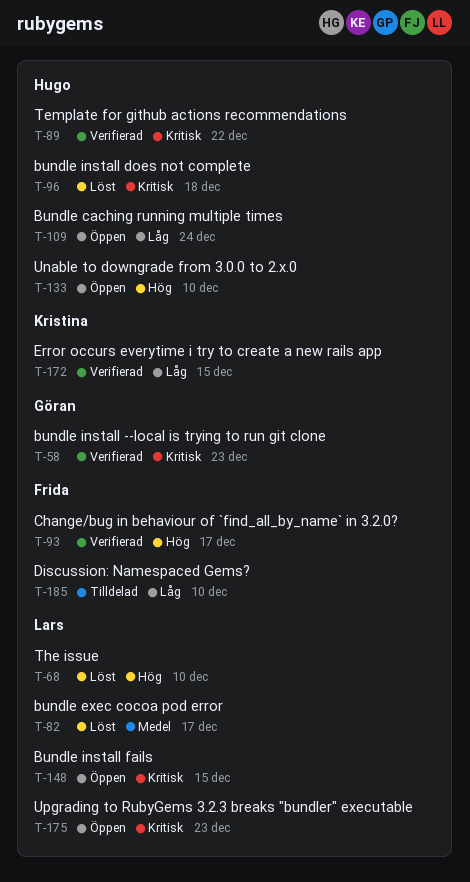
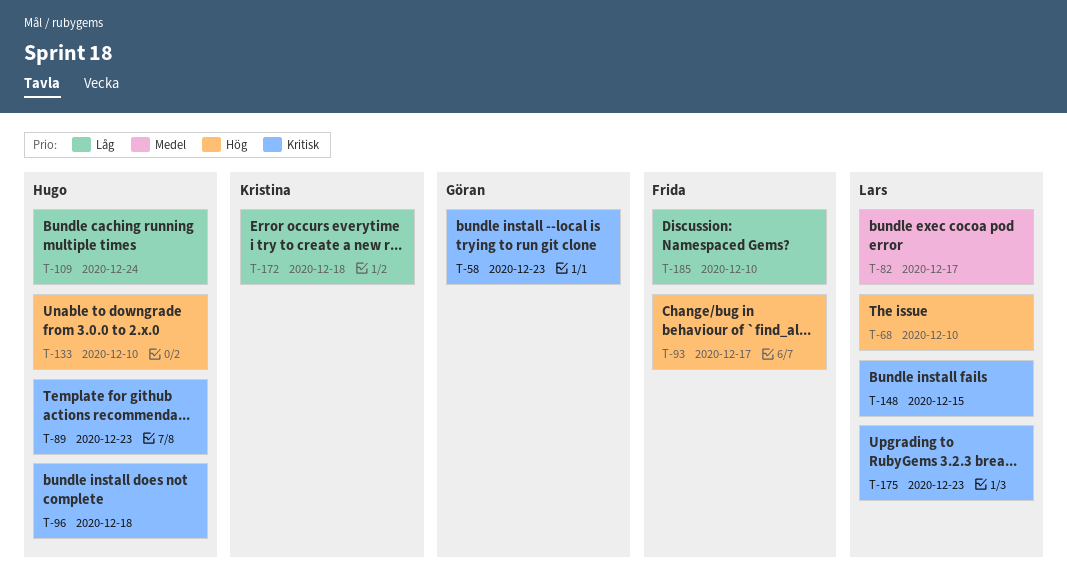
T-89, due: Dec 22 -> Dec 23
T-172, due: Dec 15 -> Dec 18

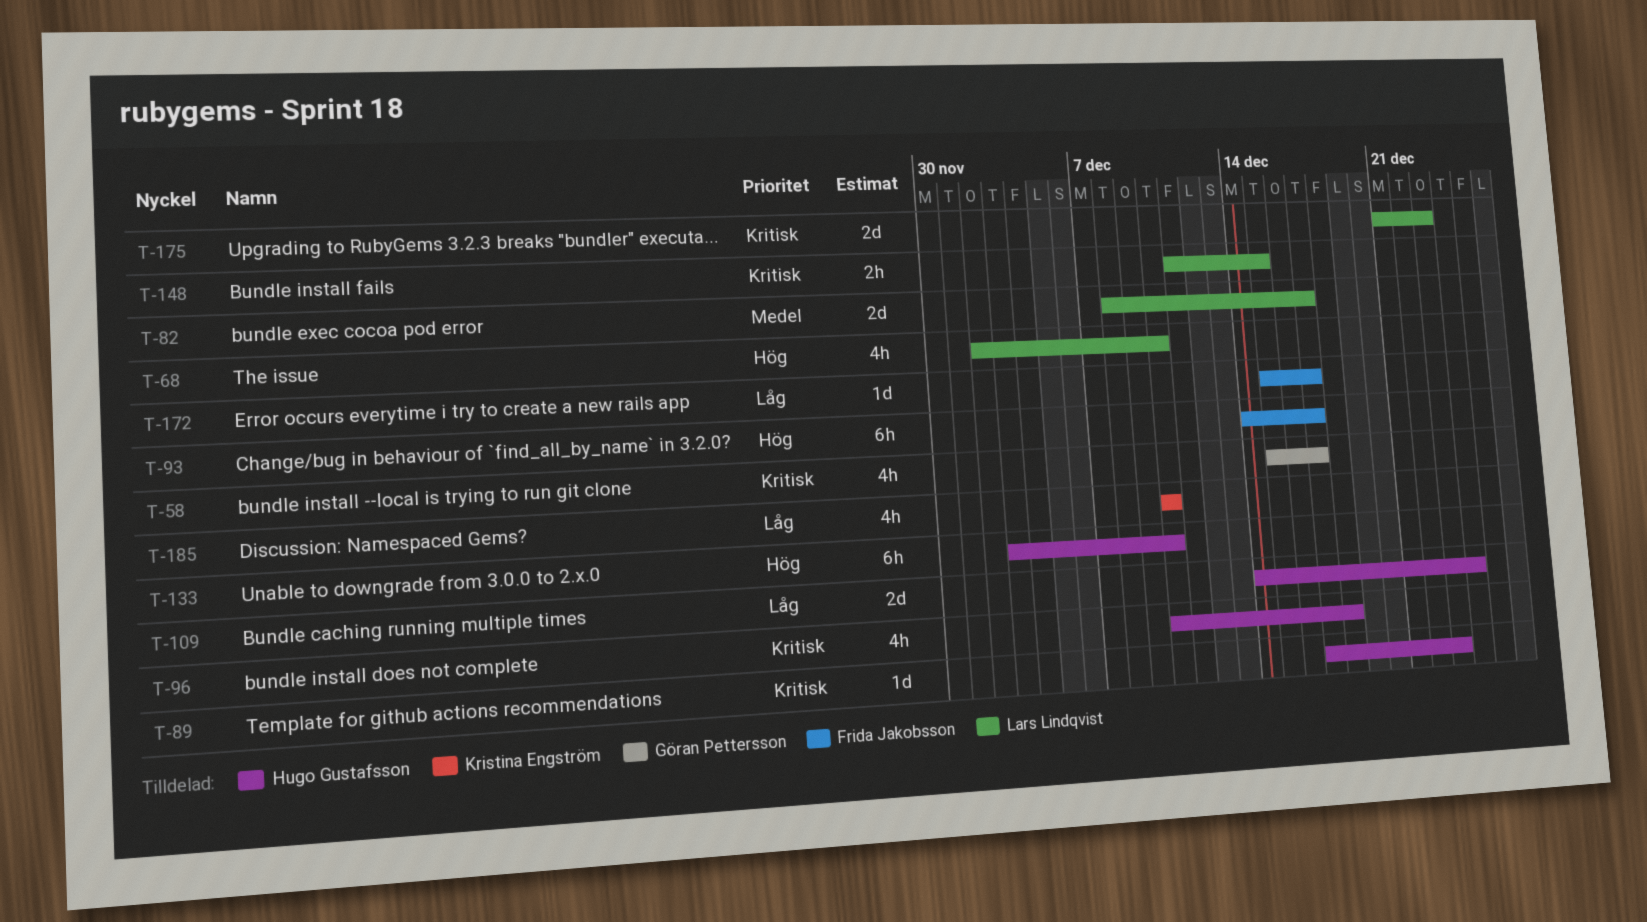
T-58, due: Dec 23 -> Dec 17
T-172, owner: Kristina Engström -> Frida Jakobsson
T-172, due: Dec 18 -> Dec 17
T-185, owner: Frida Jakobsson -> Kristina Engström

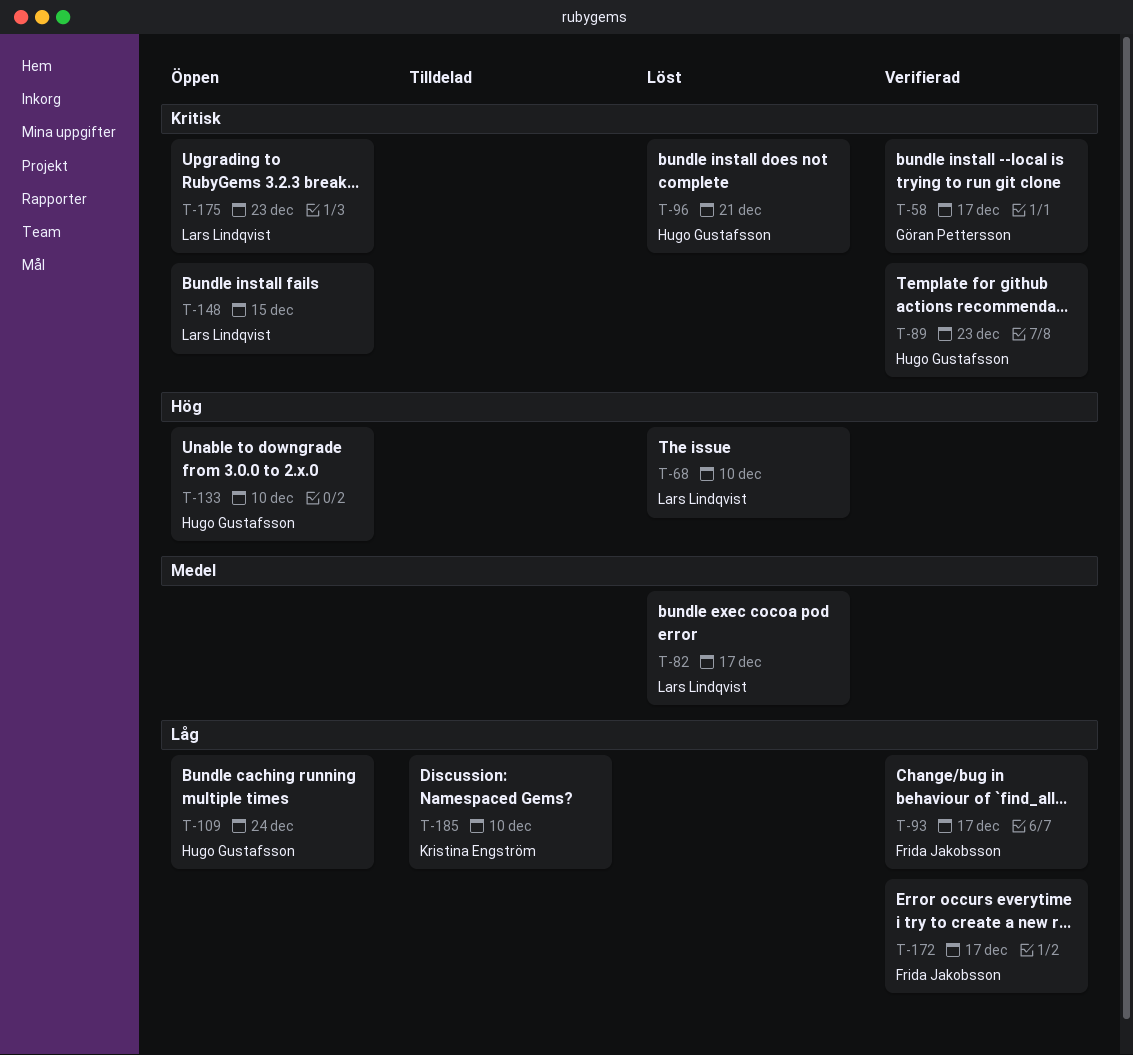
T-93, priority: Hög -> Låg
T-96, due: Dec 18 -> Dec 21

